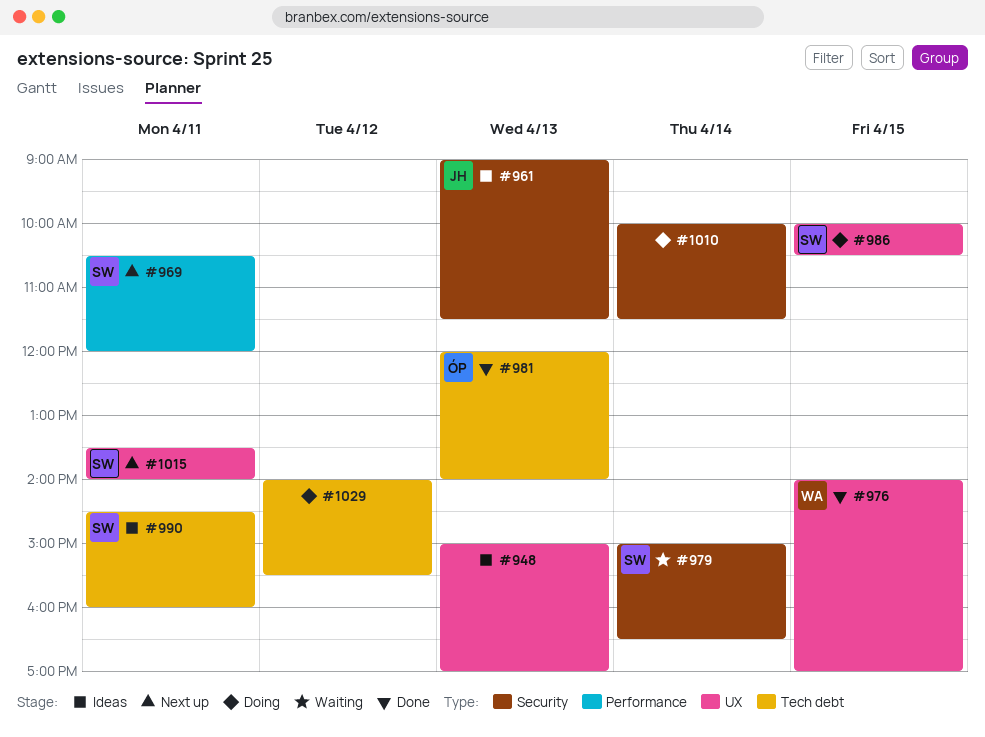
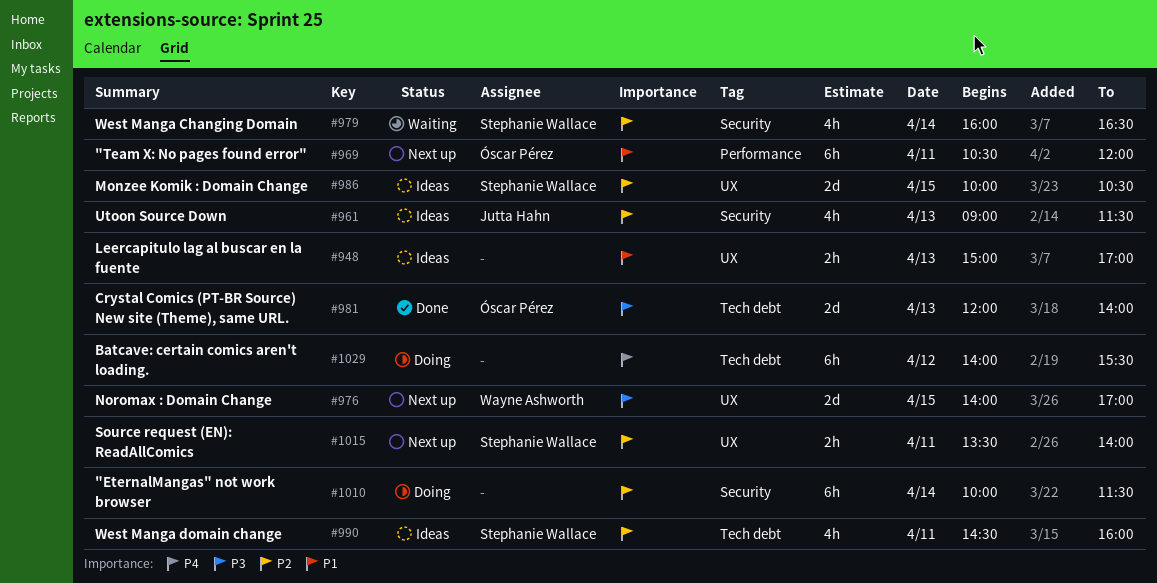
#969, owner: Stephanie Wallace -> Óscar Pérez
#976, status: Done -> Next up
#979, begins: 15:00 -> 16:00
#986, status: Doing -> Ideas

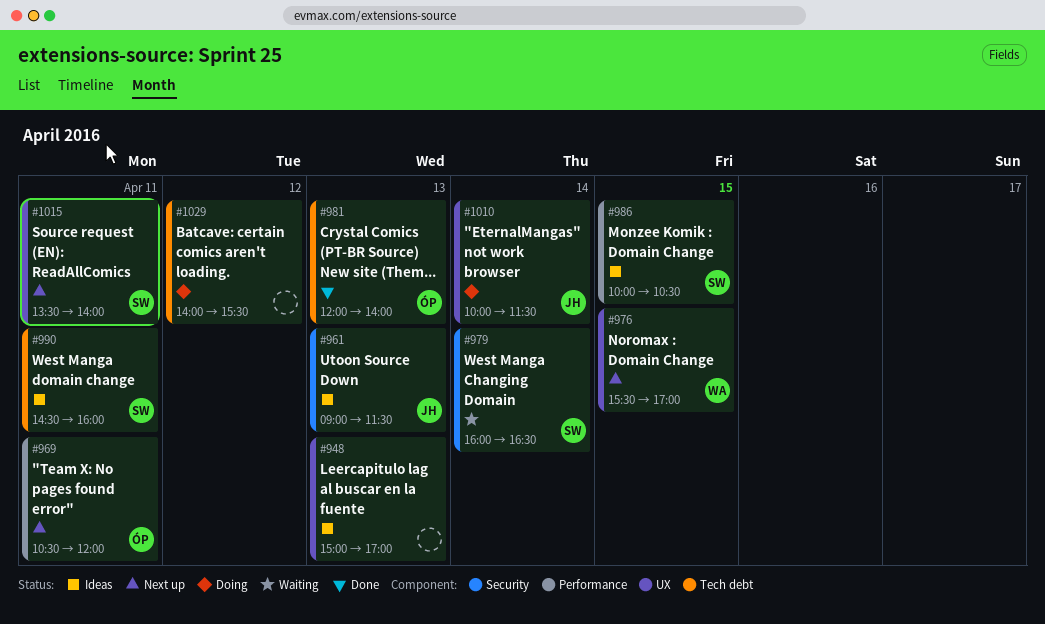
#976, begins: 14:00 -> 15:30
#986, label: UX -> Performance
#1010, owner: none -> Jutta Hahn
#1010, label: Security -> UX

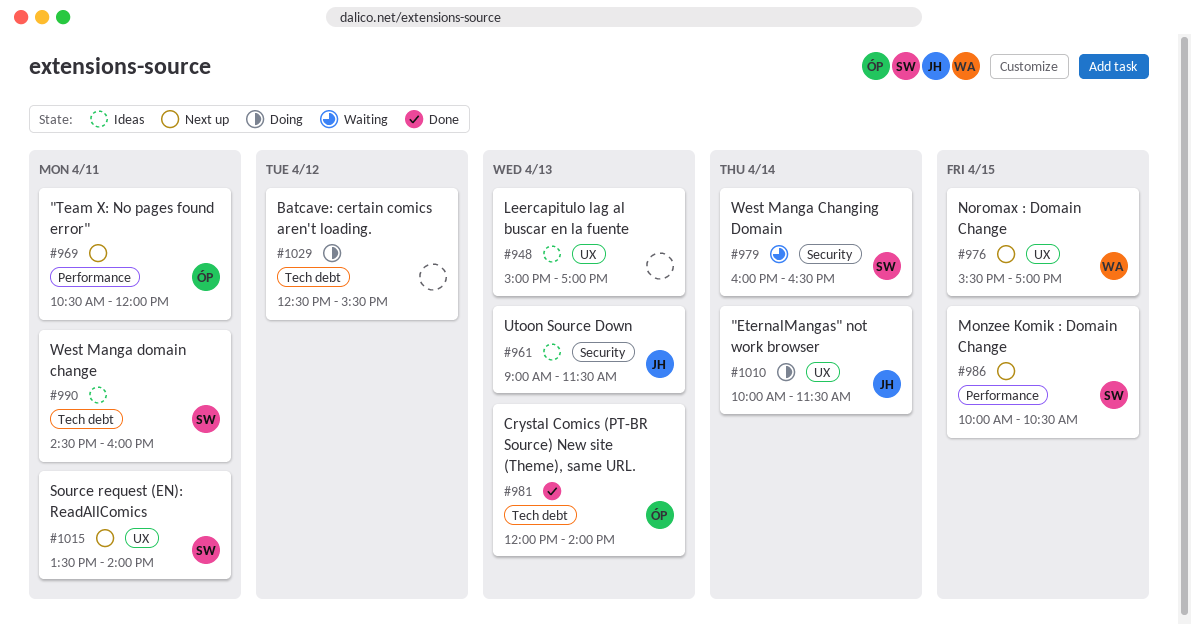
#986, status: Ideas -> Next up
#1029, begins: 14:00 -> 12:30

